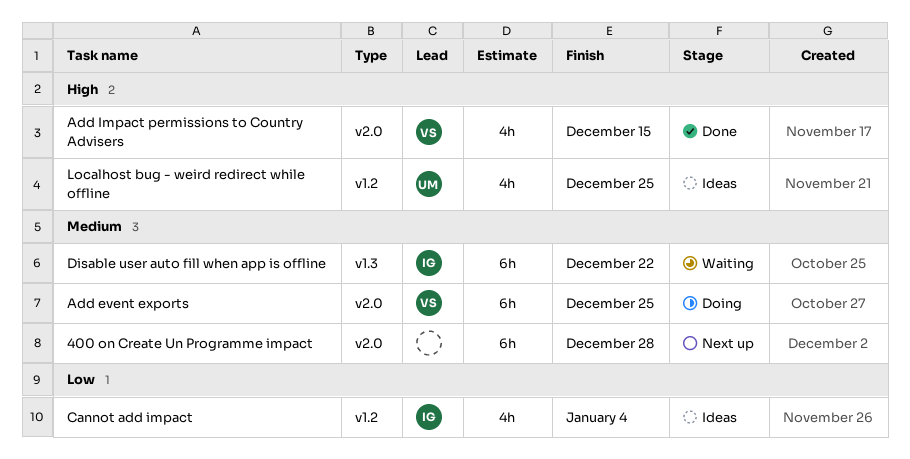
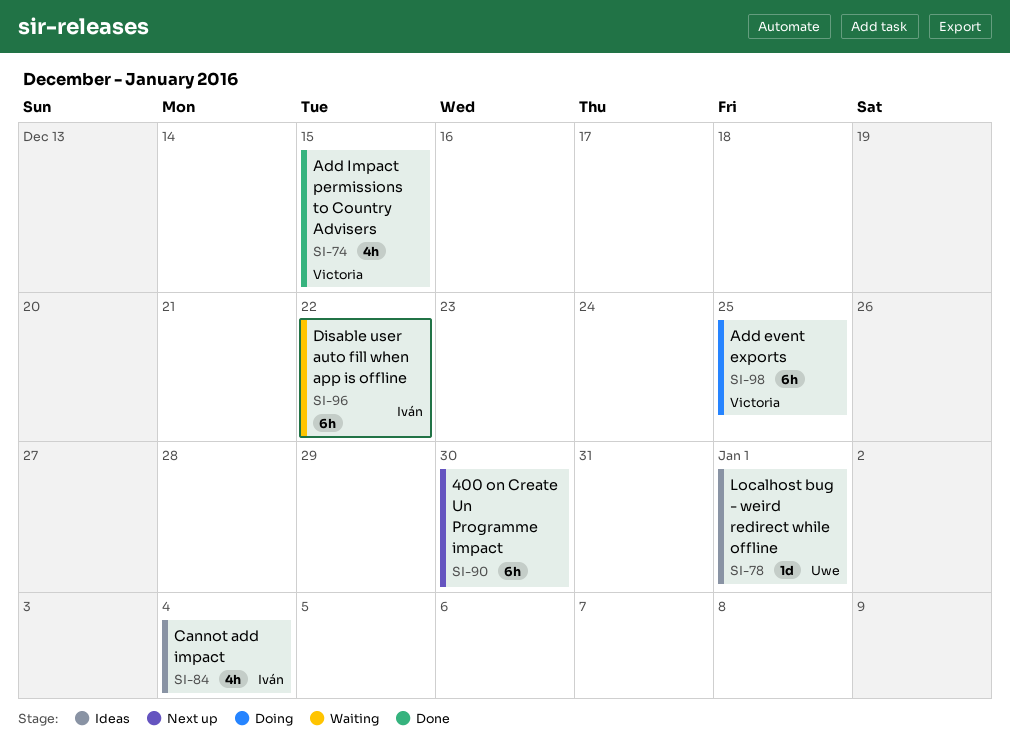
400 on Create Un Programme impact, due: Dec 28 -> Dec 30
Localhost bug - weird redirect while offline, estimate: 4h -> 1d
Localhost bug - weird redirect while offline, due: Dec 25 -> Jan 1

